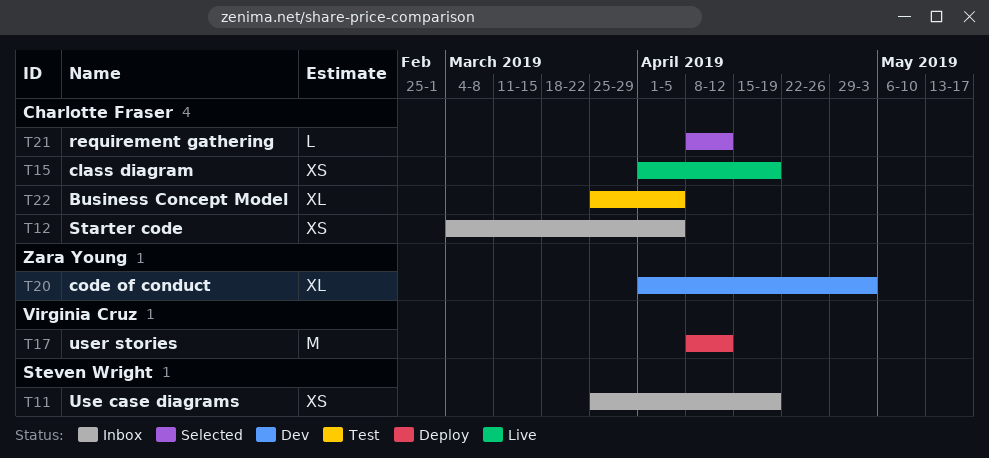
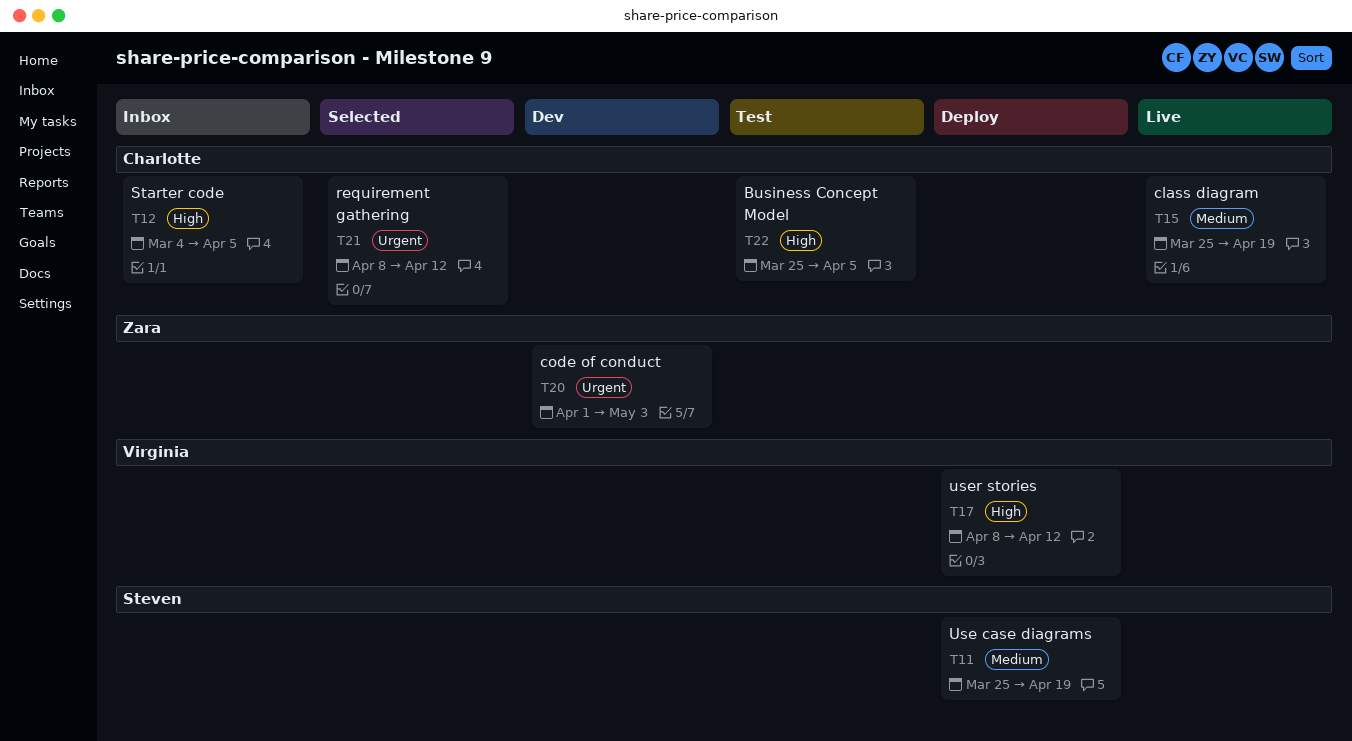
T11, status: Inbox -> Deploy
T15, start: Apr 1 -> Mar 25

